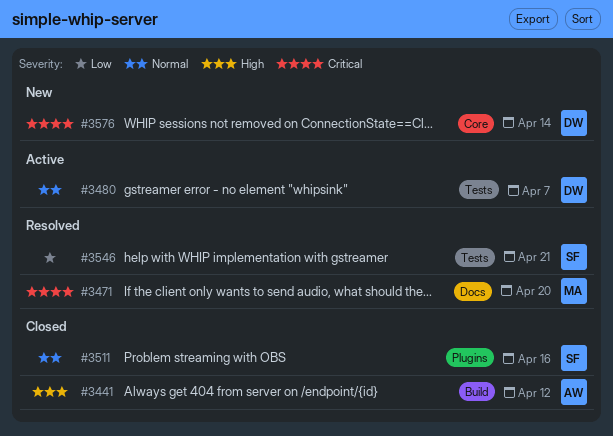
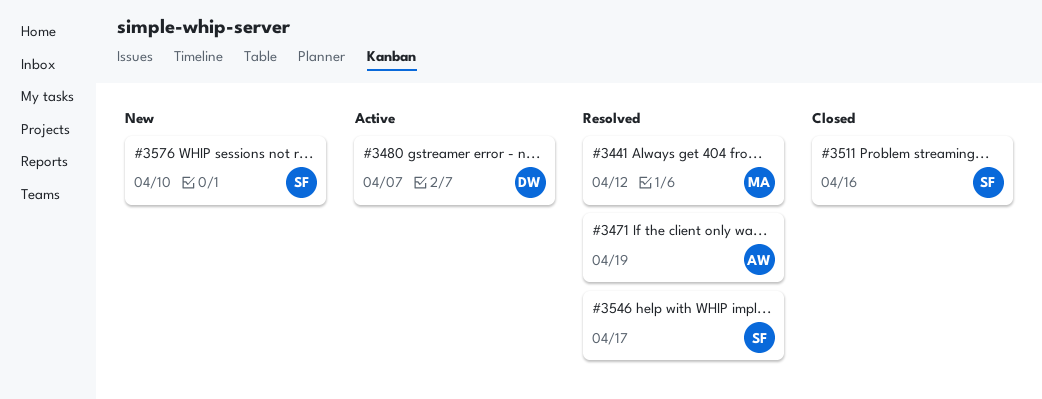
#3441, status: Closed -> Resolved
#3441, owner: AW -> MA
#3471, owner: MA -> AW
#3471, due: Apr 20 -> Apr 19
#3546, due: Apr 21 -> Apr 17
#3576, owner: DW -> SF
#3576, due: Apr 14 -> Apr 10

